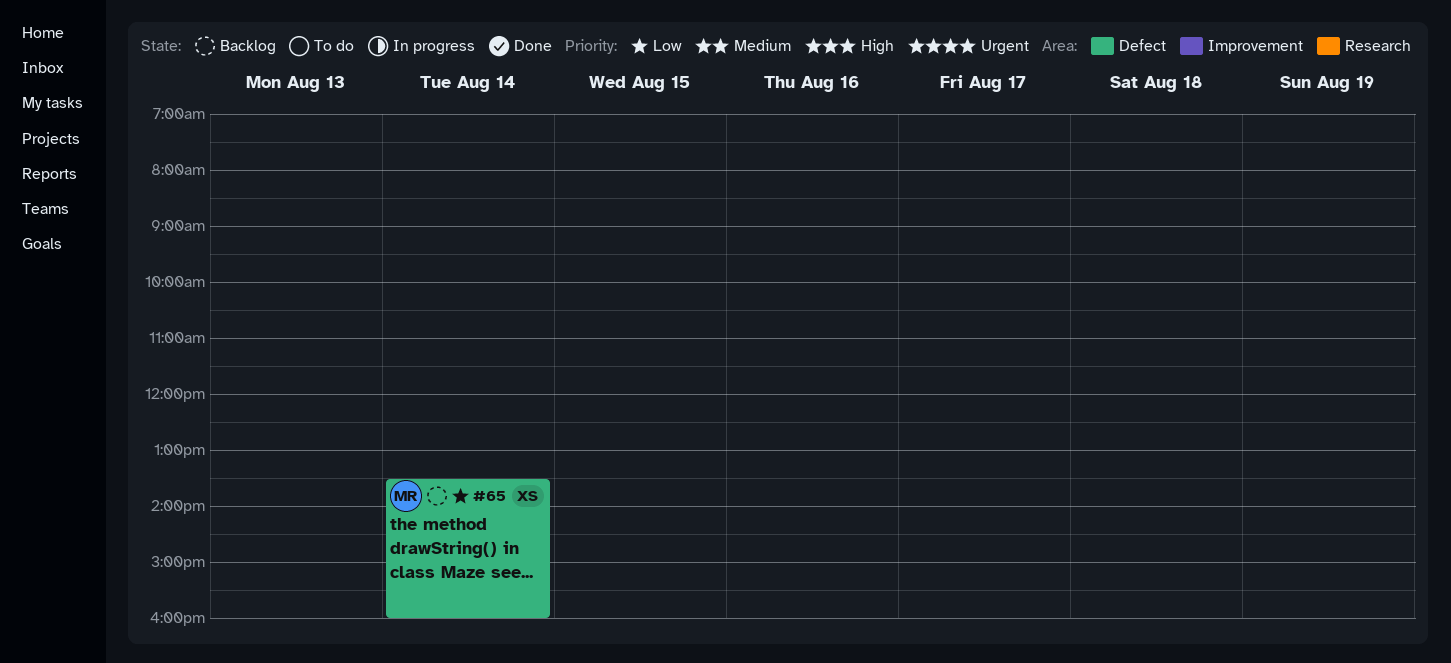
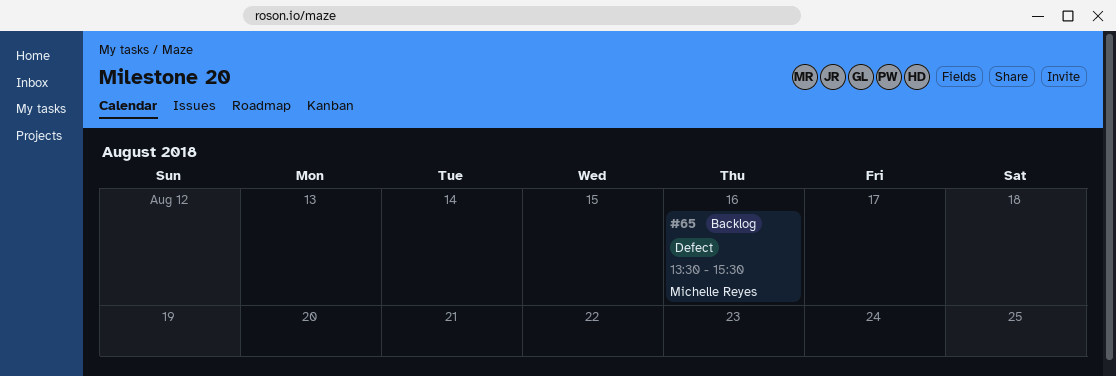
#65, day: Aug 14 -> Aug 16
#65, ends: 16:00 -> 15:30

